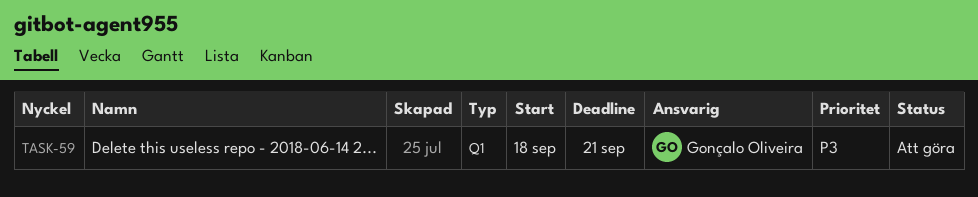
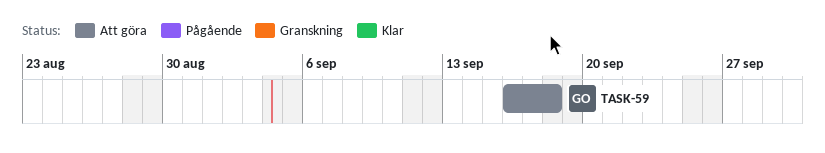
TASK-59, start: Sep 18 -> Sep 16
TASK-59, due: Sep 21 -> Sep 18

